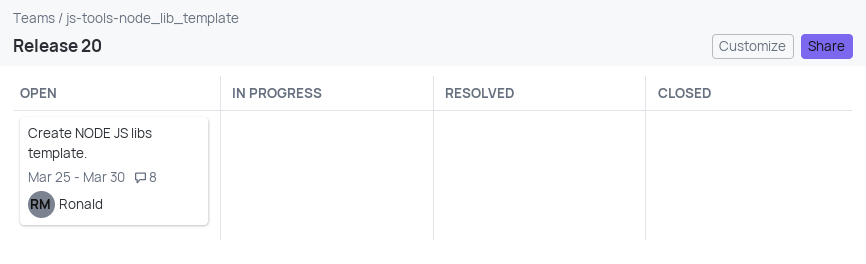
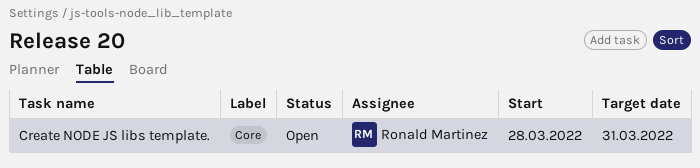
Create NODE JS libs template., start: Mar 25 -> Mar 28
Create NODE JS libs template., due: Mar 30 -> Mar 31

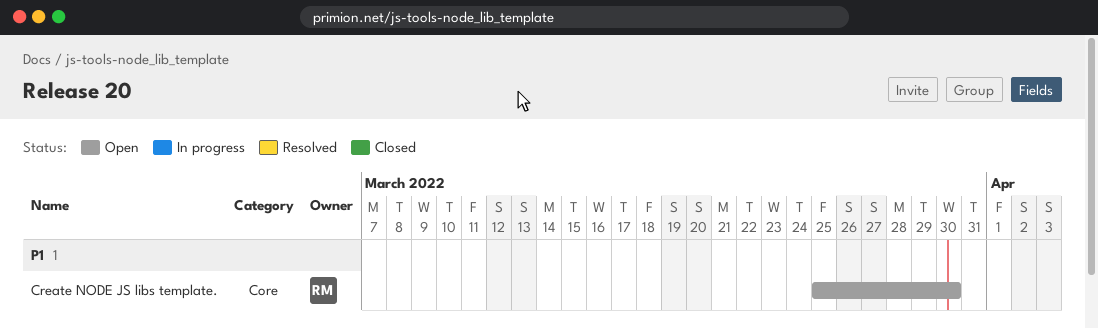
Create NODE JS libs template., start: Mar 28 -> Mar 25
Create NODE JS libs template., due: Mar 31 -> Mar 30

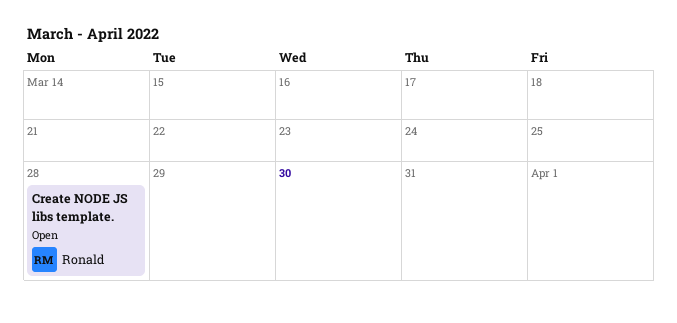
Create NODE JS libs template., due: Mar 30 -> Mar 28

